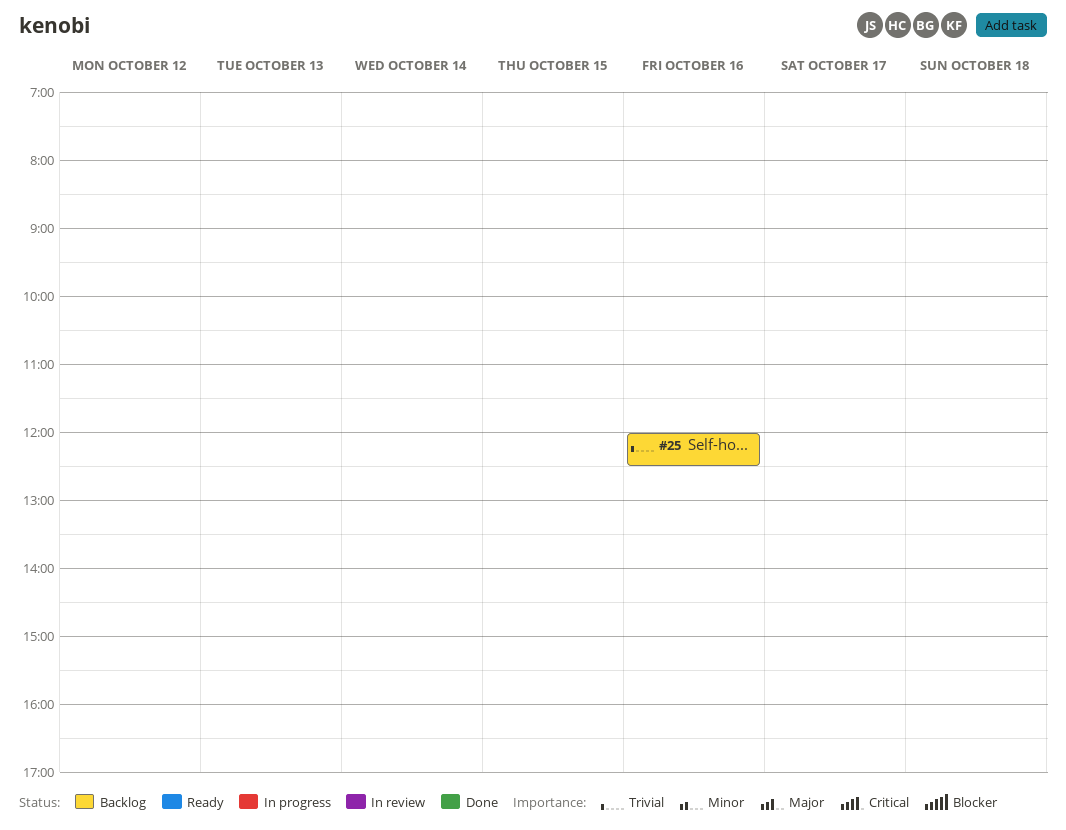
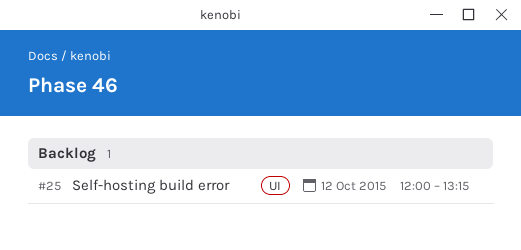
#25, day: Oct 16 -> Oct 12
#25, ends: 12:30 -> 13:15

